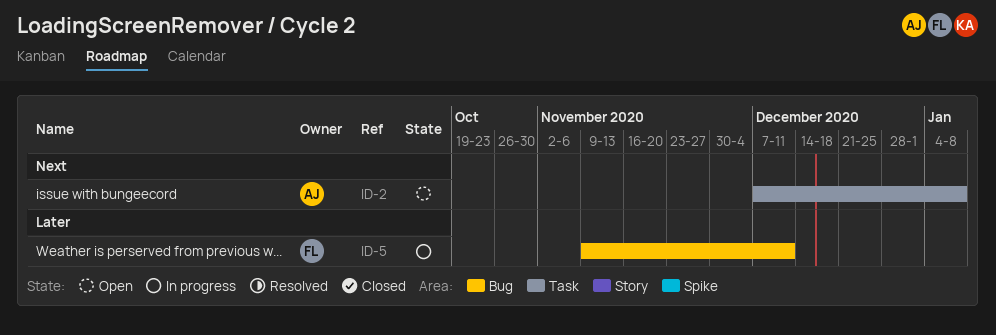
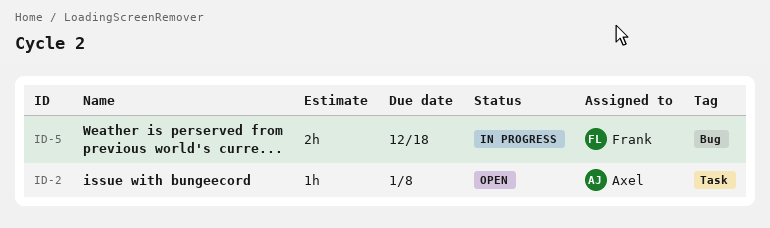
ID-5, due: Dec 11 -> Dec 18

